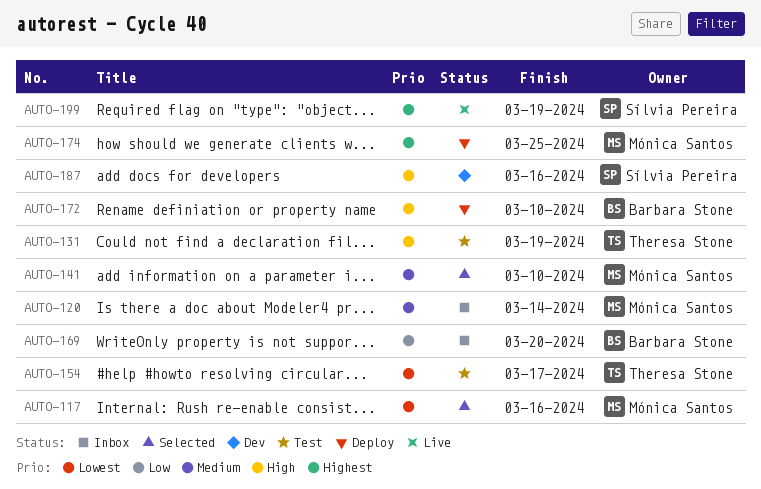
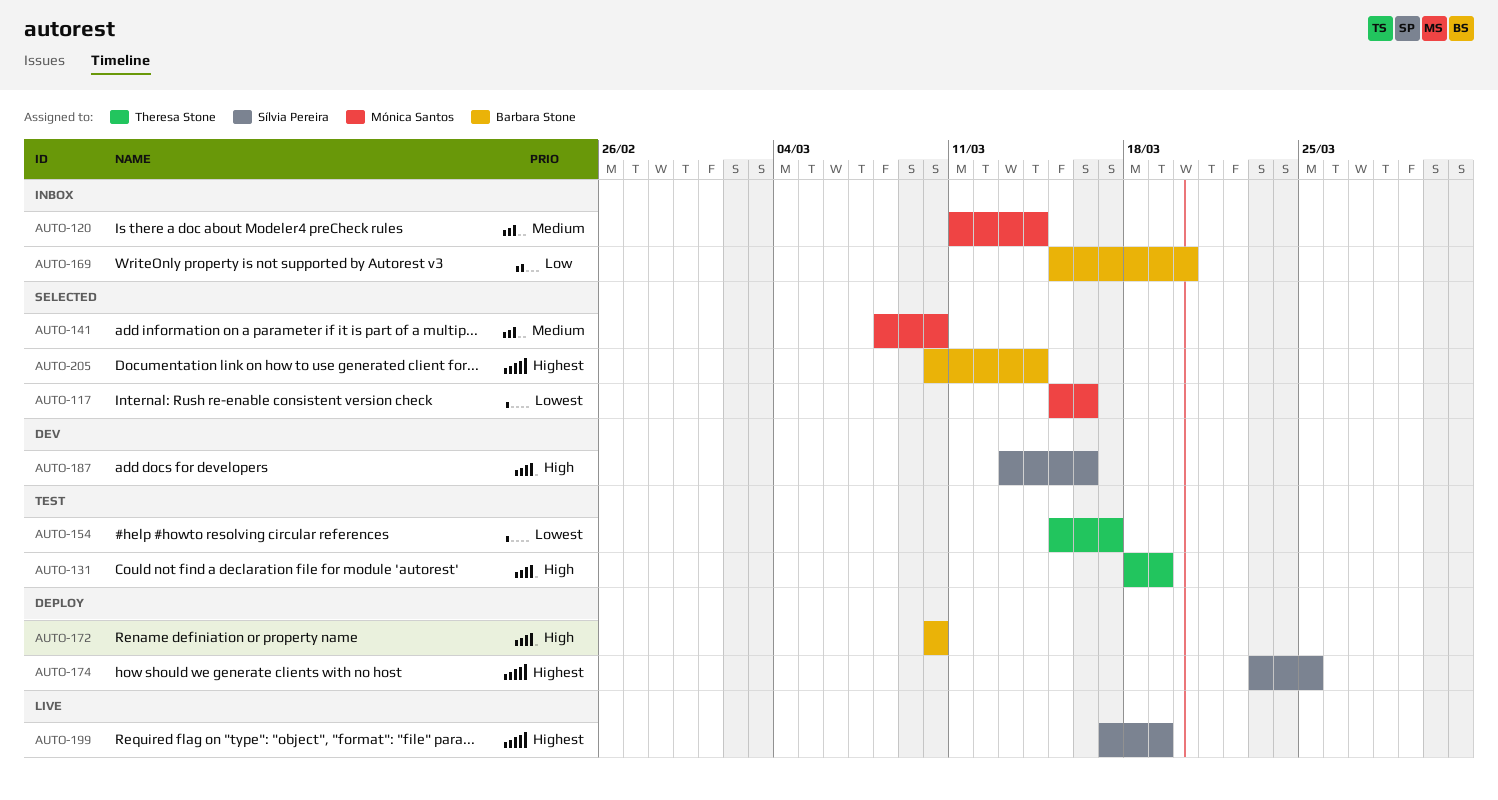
AUTO-174, owner: Mónica Santos -> Sílvia Pereira
AUTO-205: none -> present

